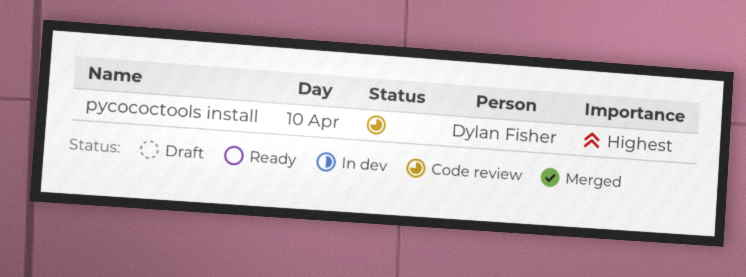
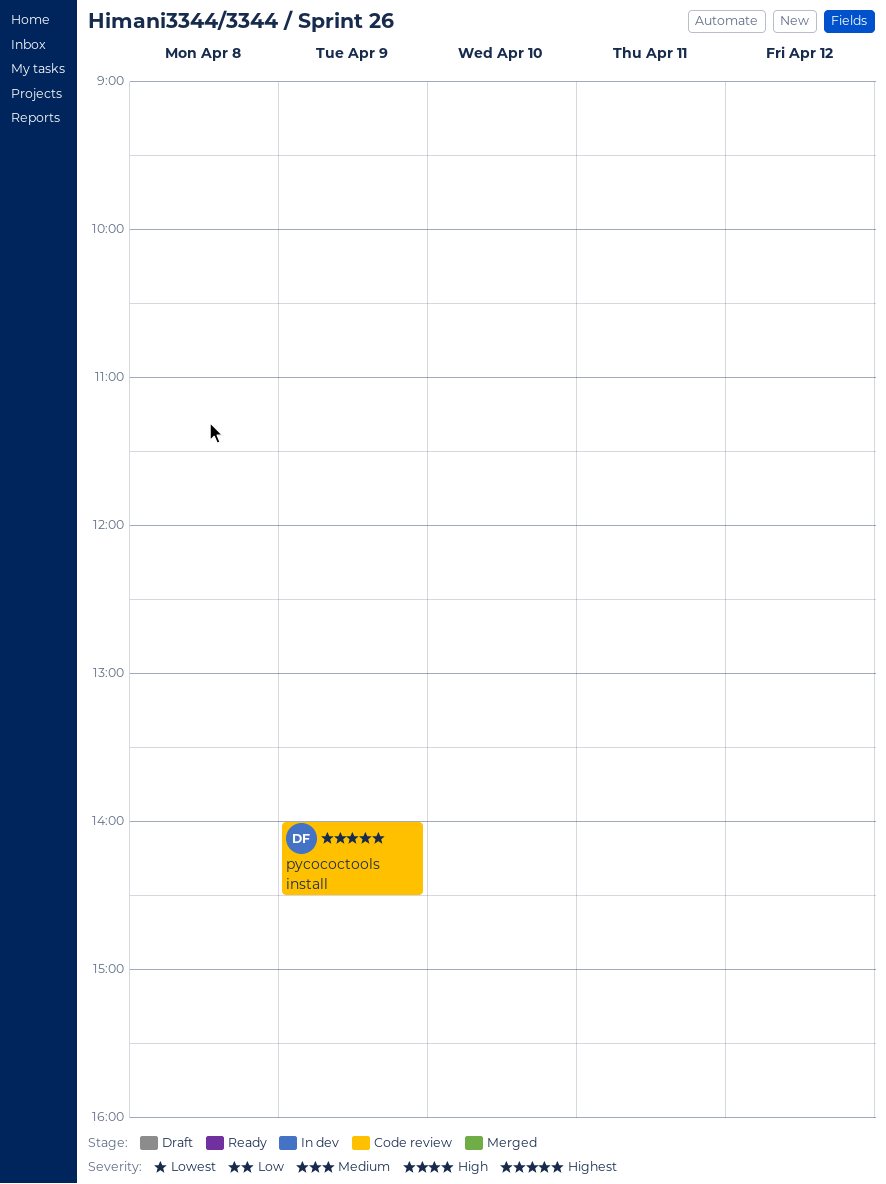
pycococtools install, day: Apr 10 -> Apr 9

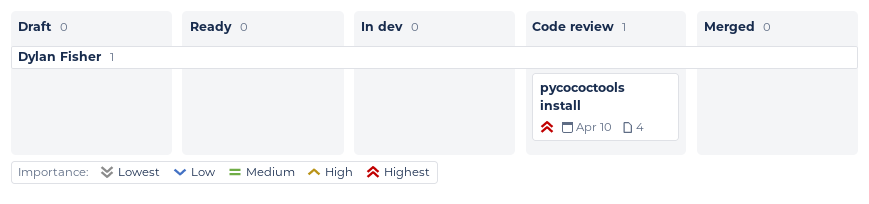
pycococtools install, day: Apr 9 -> Apr 10

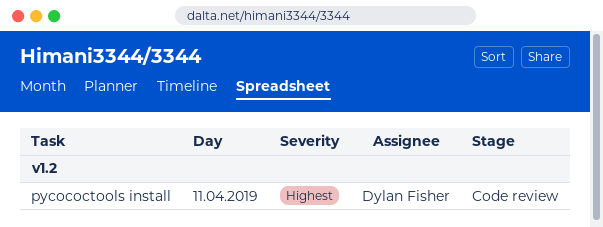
pycococtools install, day: Apr 10 -> Apr 11

